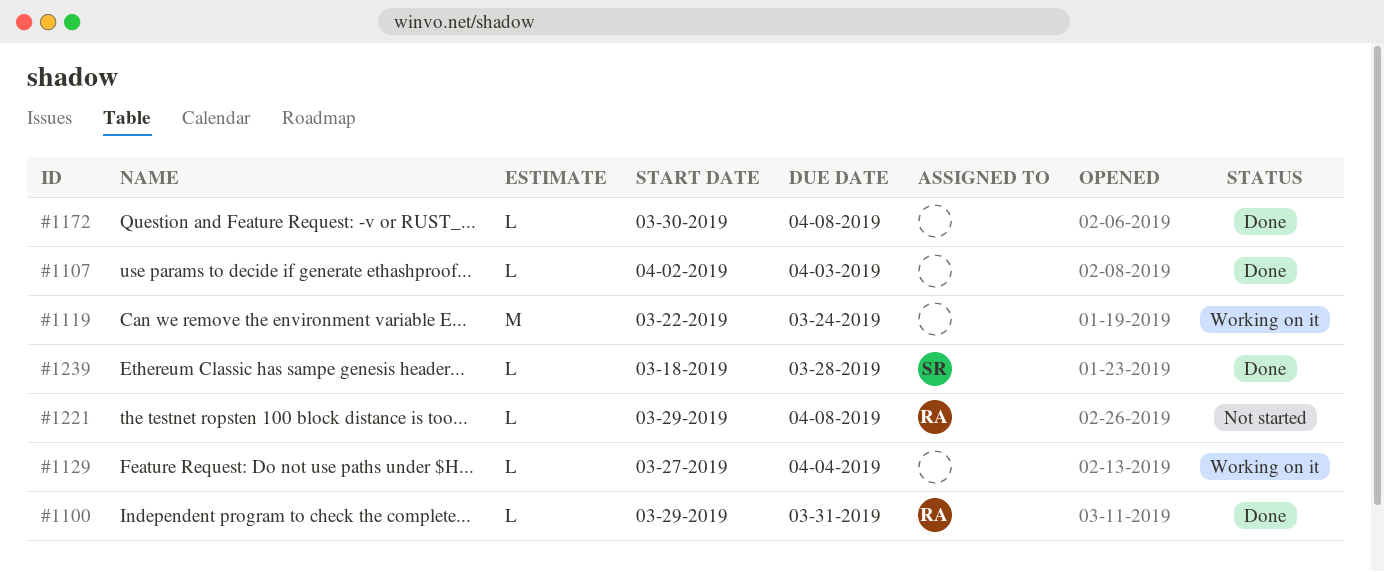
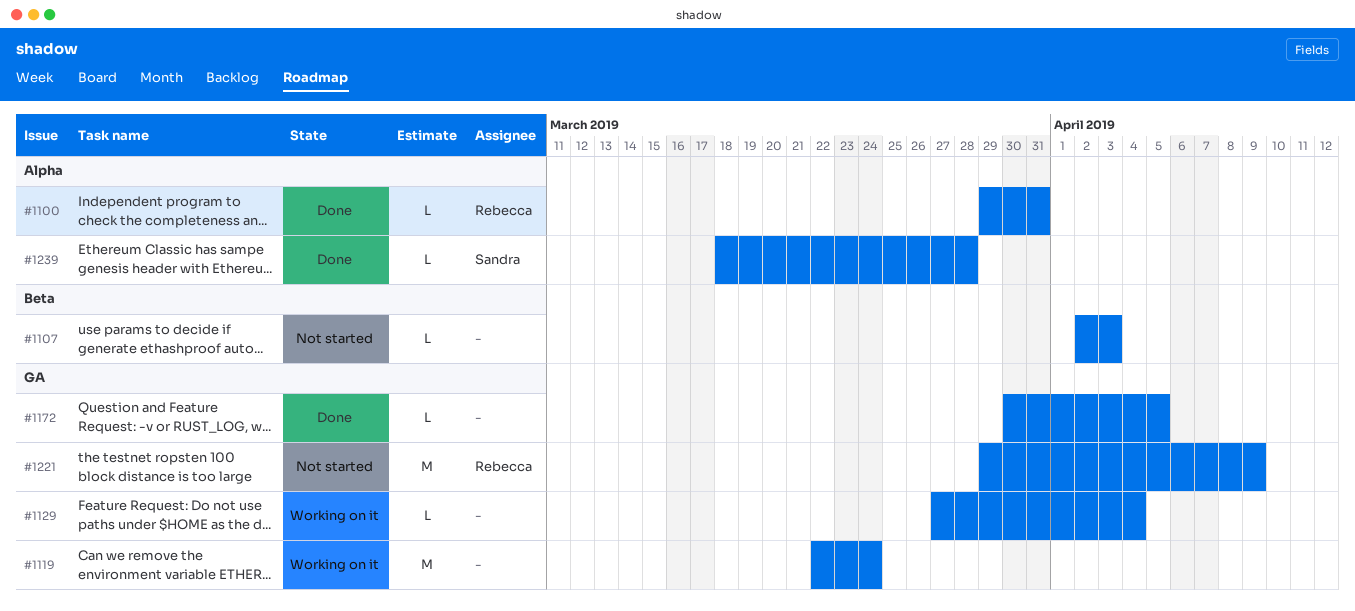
#1107, status: Done -> Not started
#1172, due: Apr 8 -> Apr 5
#1221, estimate: L -> M
#1221, due: Apr 8 -> Apr 9

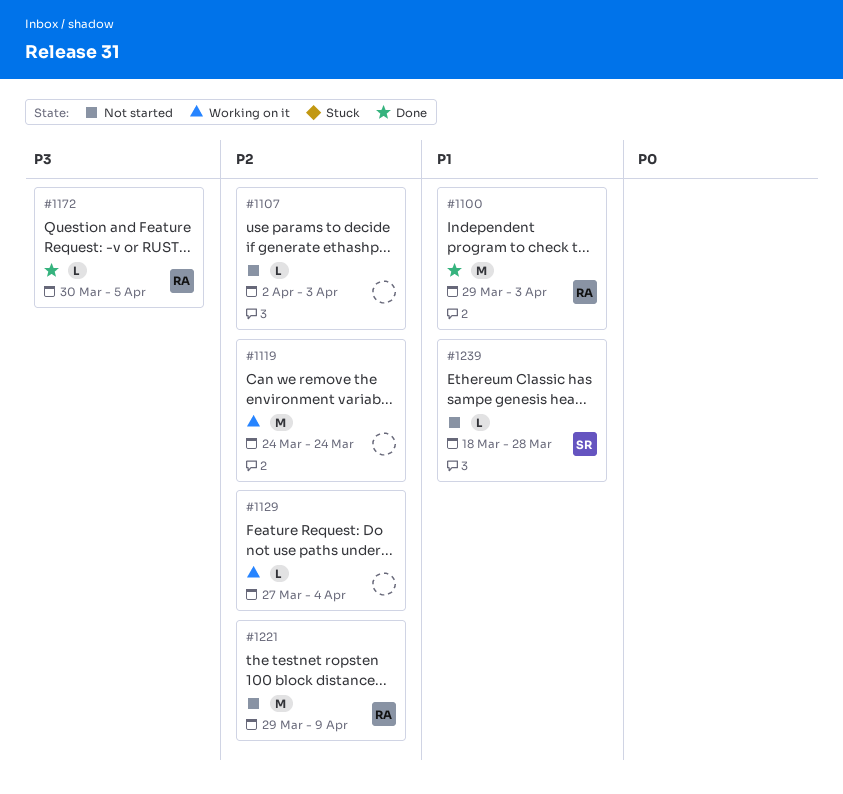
#1100, estimate: L -> M
#1100, due: Mar 31 -> Apr 3
#1119, start: Mar 22 -> Mar 24
#1172, owner: none -> Rebecca
#1239, status: Done -> Not started

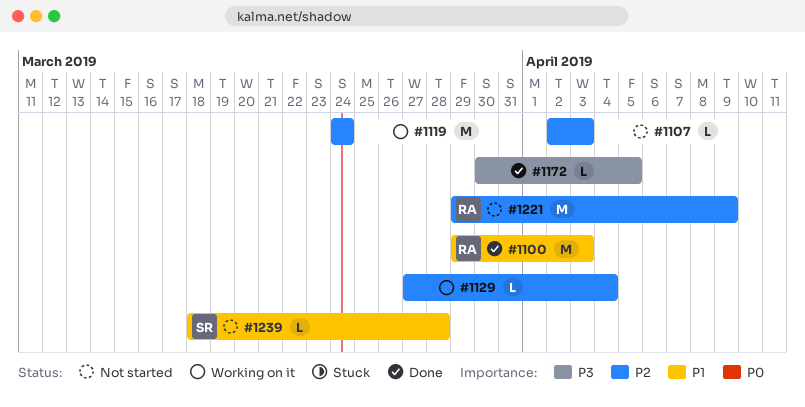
#1172, owner: RA -> none

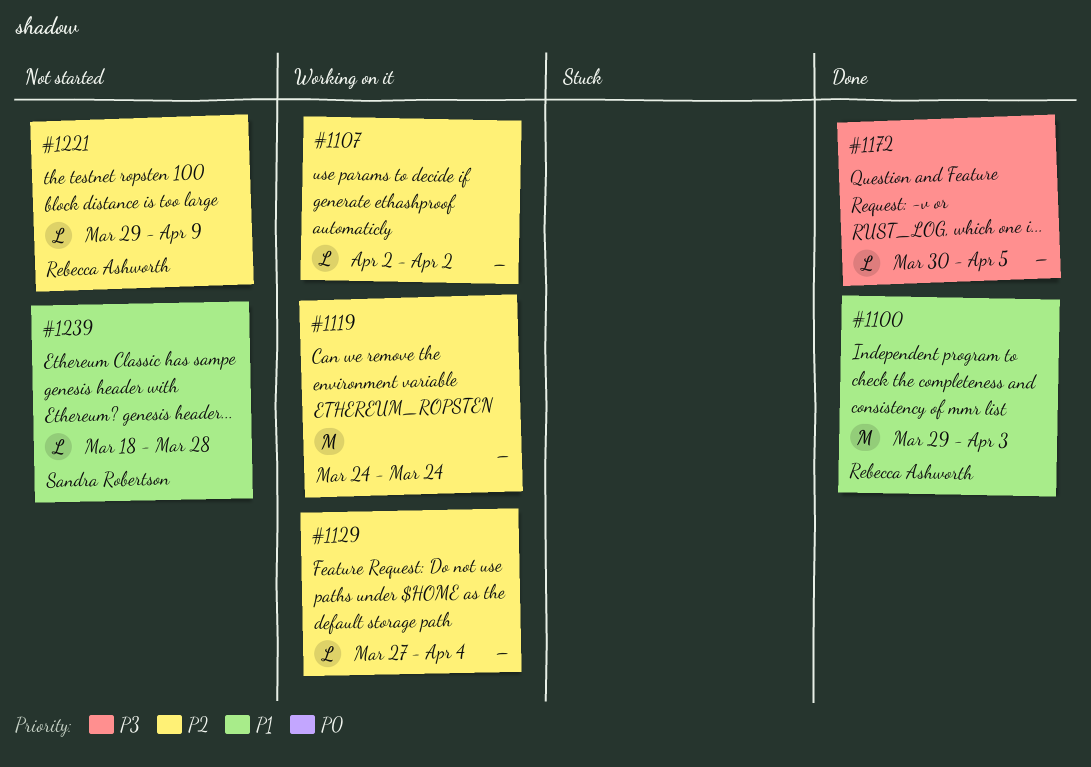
#1107, status: Not started -> Working on it
#1107, due: Apr 3 -> Apr 2
#1221, estimate: M -> L

